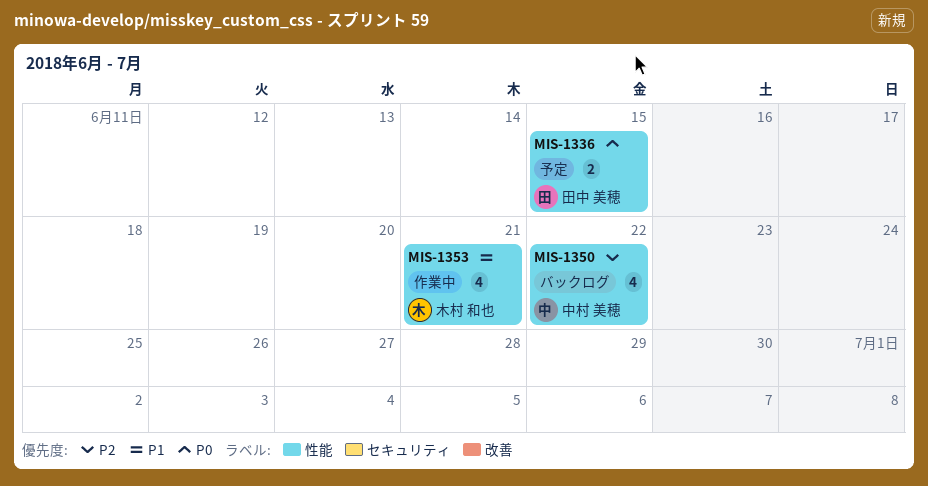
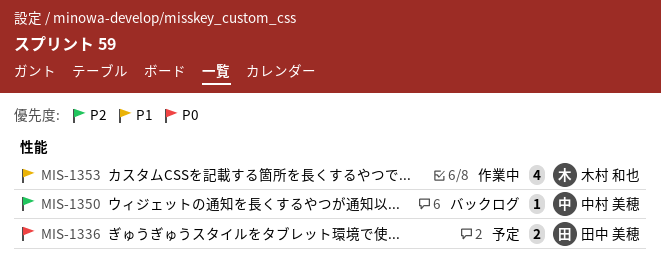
MIS-1350, estimate: 4 -> 1

